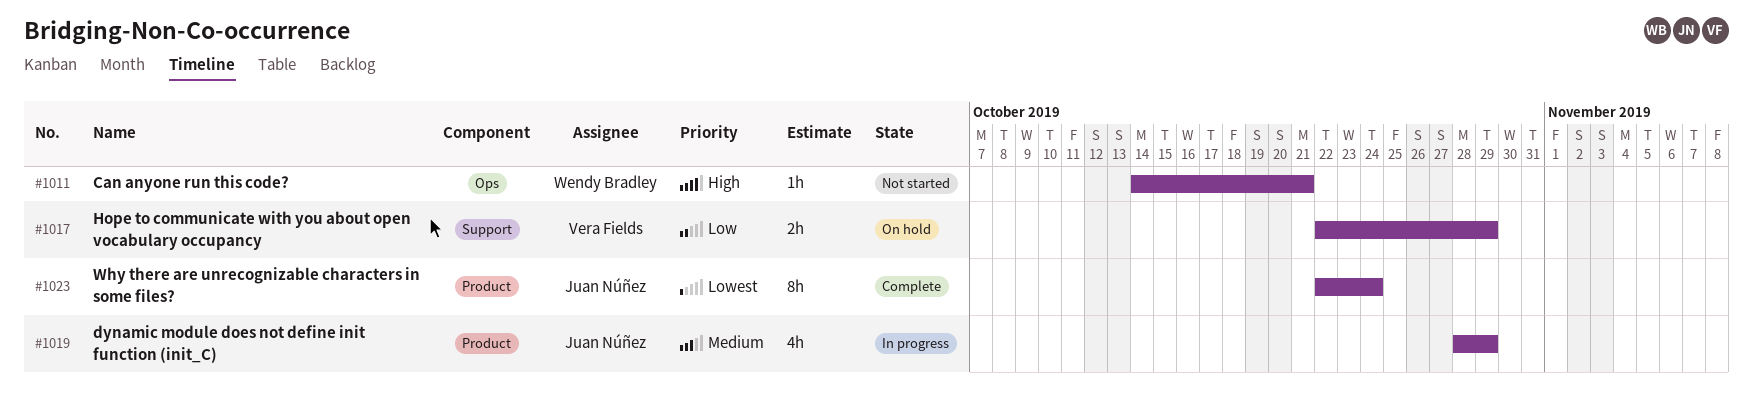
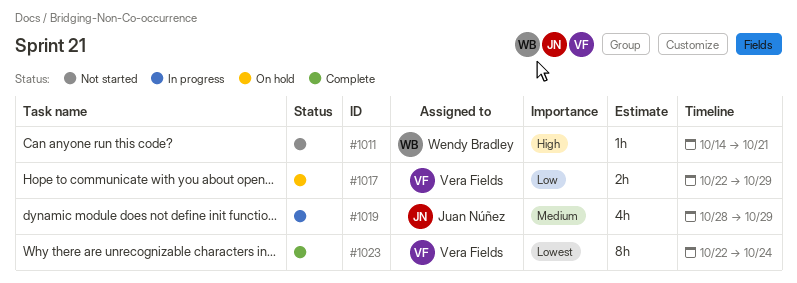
#1023, owner: Juan Núñez -> Vera Fields

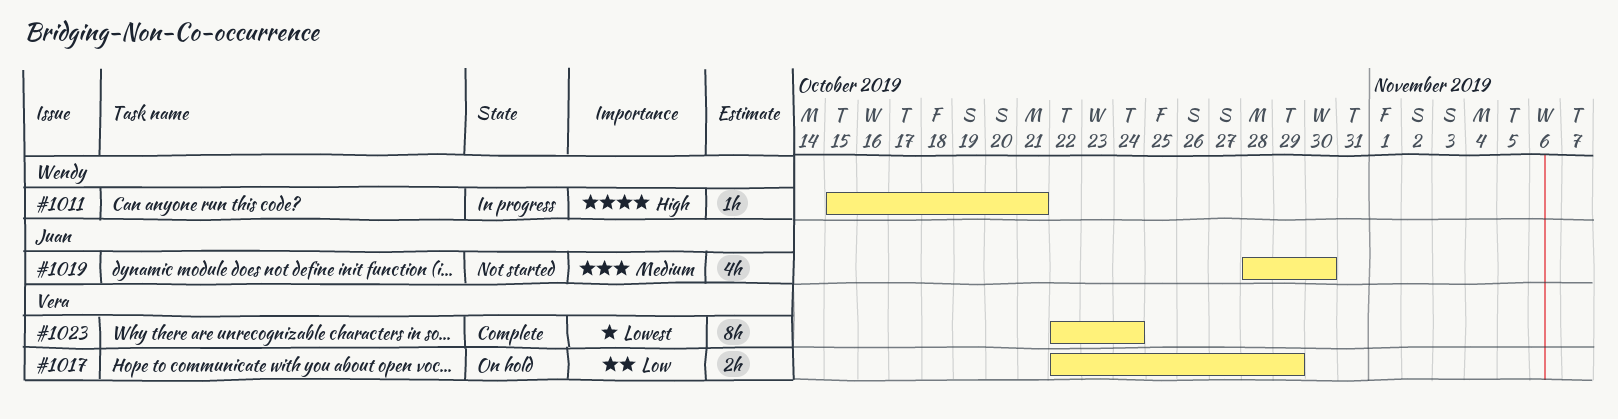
#1011, status: Not started -> In progress
#1011, start: Oct 14 -> Oct 15
#1019, status: In progress -> Not started
#1019, due: Oct 29 -> Oct 30

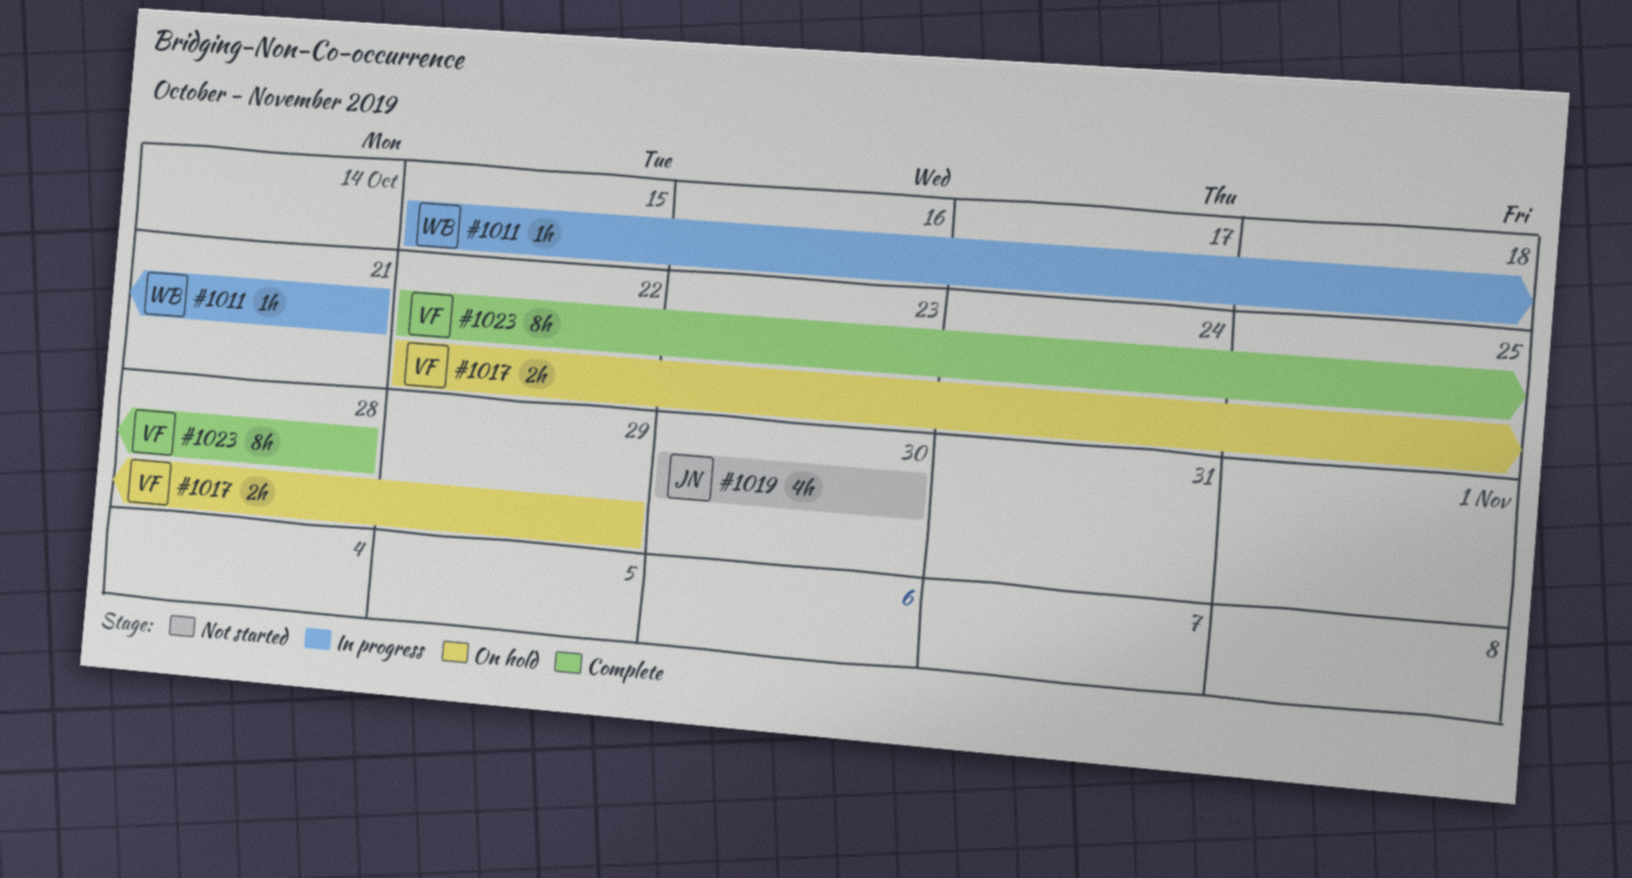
#1019, start: Oct 28 -> Oct 30
#1023, due: Oct 24 -> Oct 28

